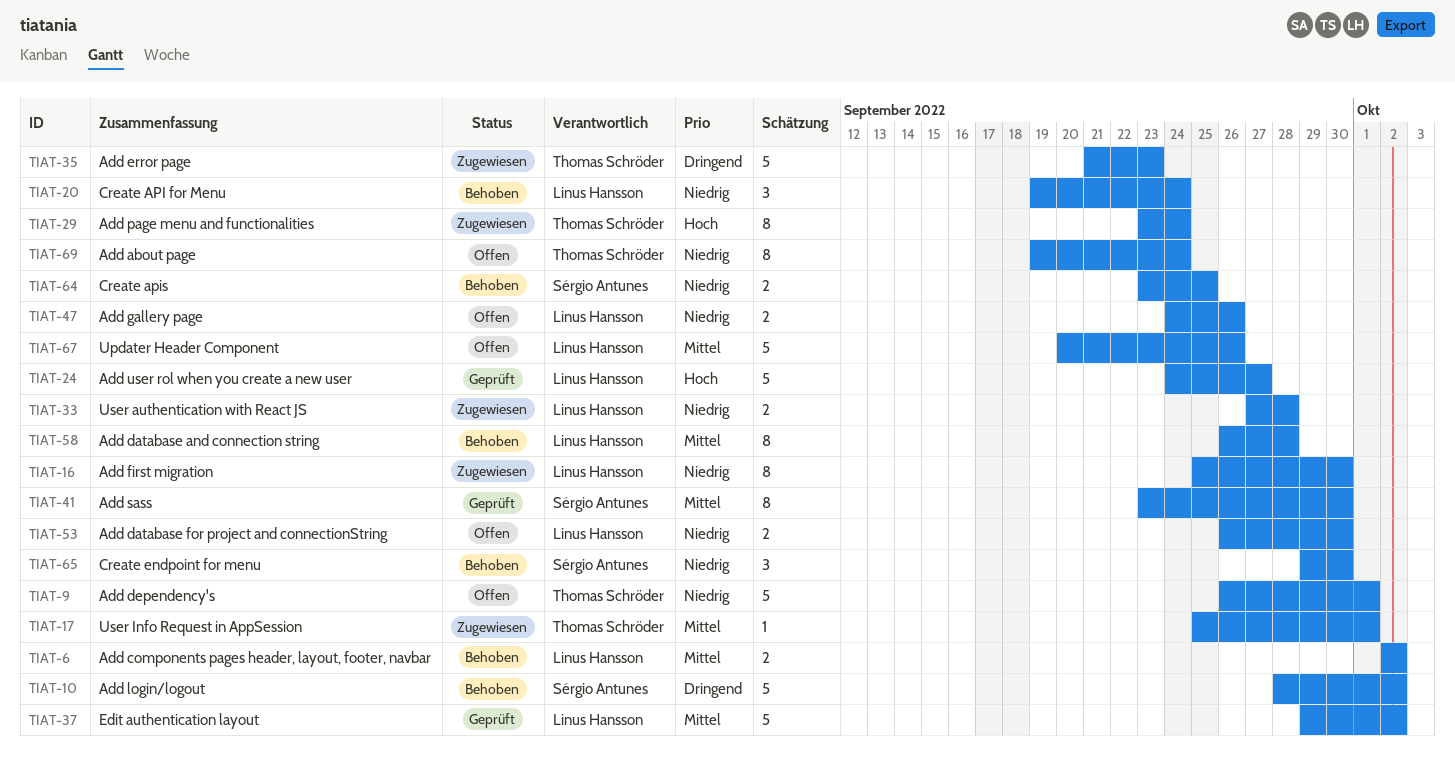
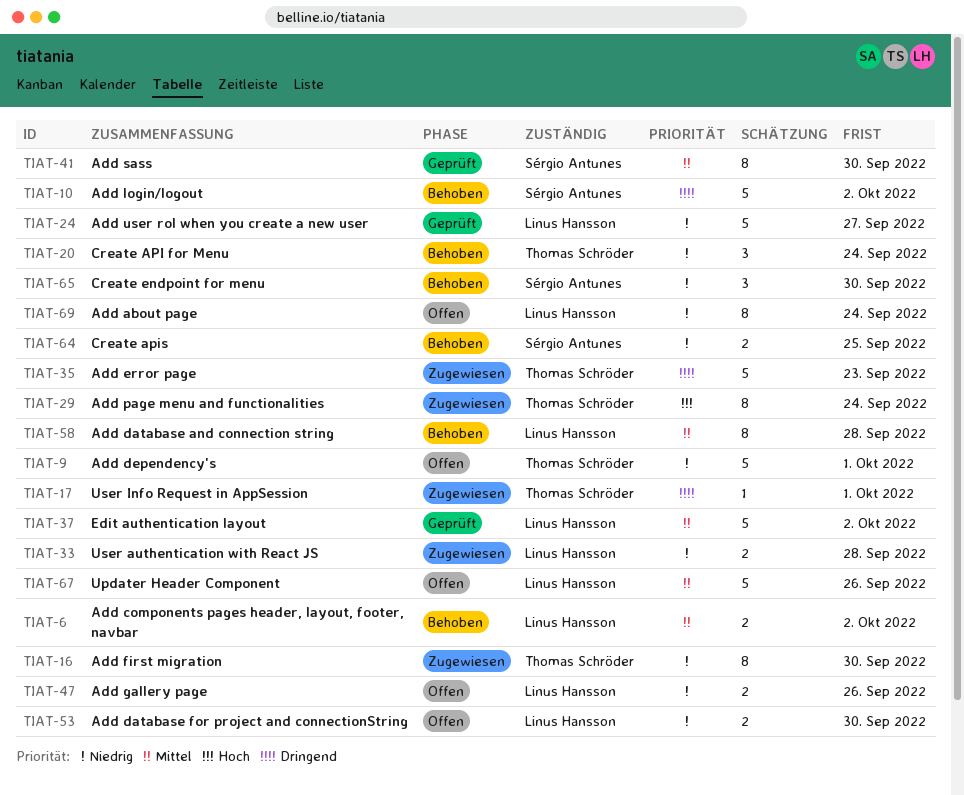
TIAT-16, owner: Linus Hansson -> Thomas Schröder
TIAT-17, priority: Mittel -> Dringend
TIAT-20, owner: Linus Hansson -> Thomas Schröder
TIAT-24, priority: Hoch -> Niedrig
TIAT-69, owner: Thomas Schröder -> Linus Hansson

